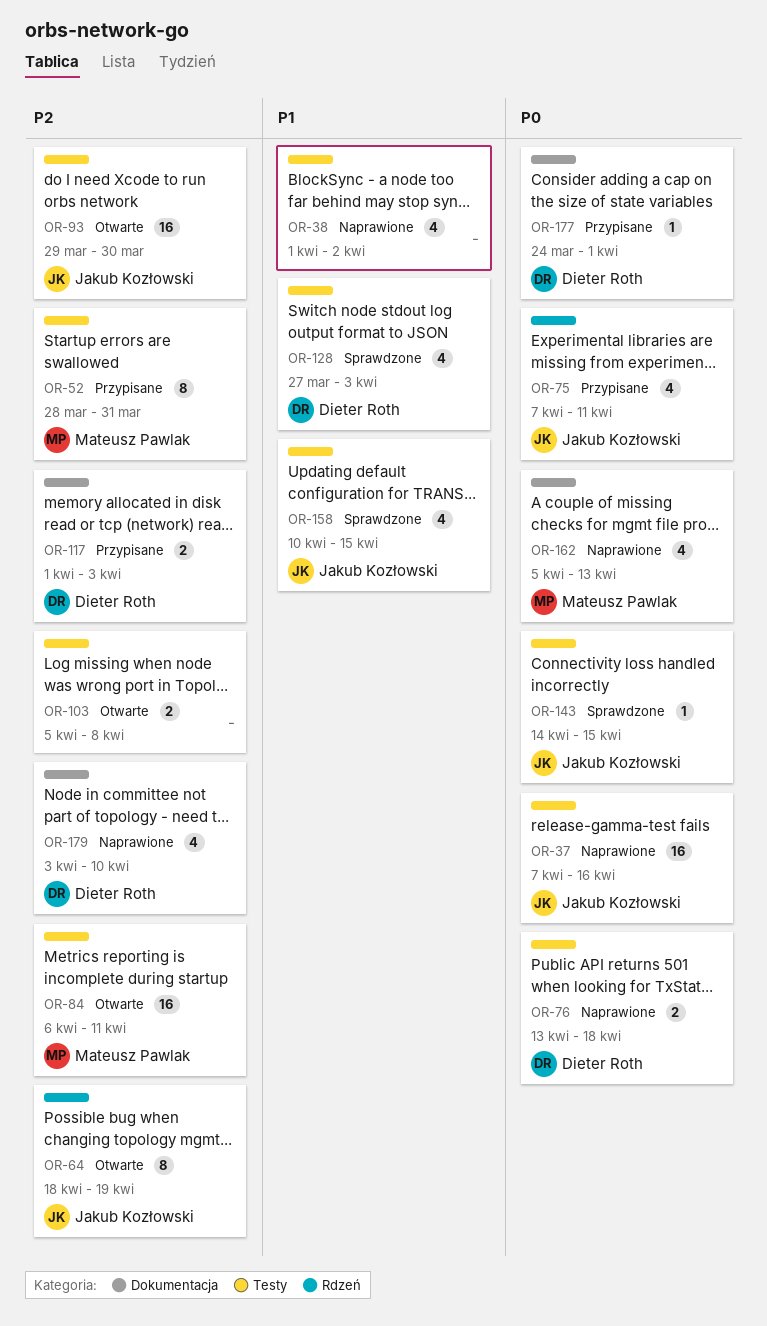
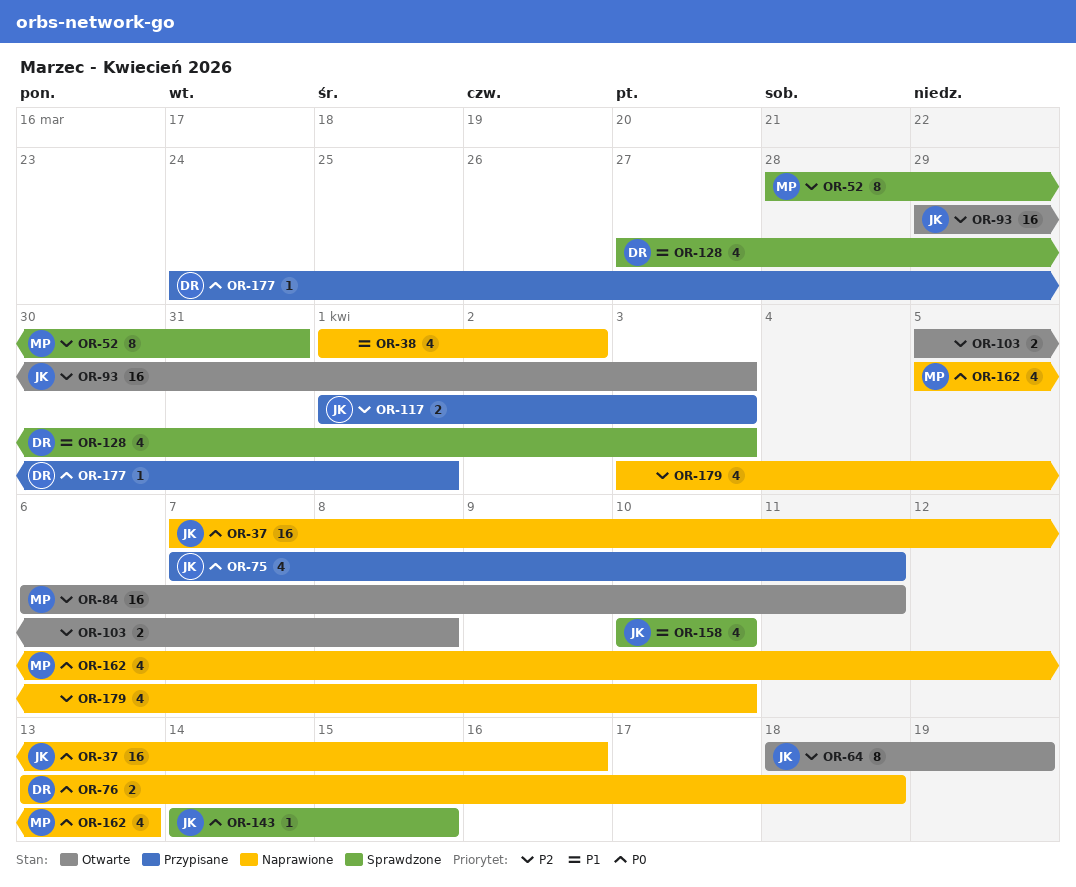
OR-52, status: Przypisane -> Sprawdzone
OR-93, due: Mar 30 -> Apr 3
OR-117, owner: Dieter Roth -> Jakub Kozłowski
OR-158, due: Apr 15 -> Apr 10
OR-179, owner: Dieter Roth -> none

